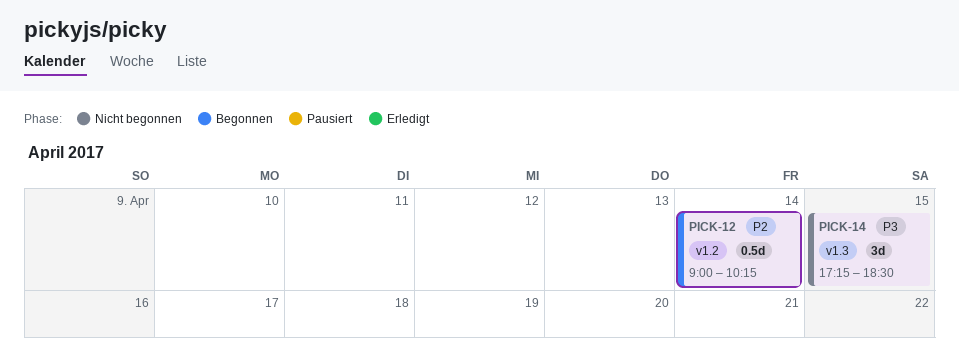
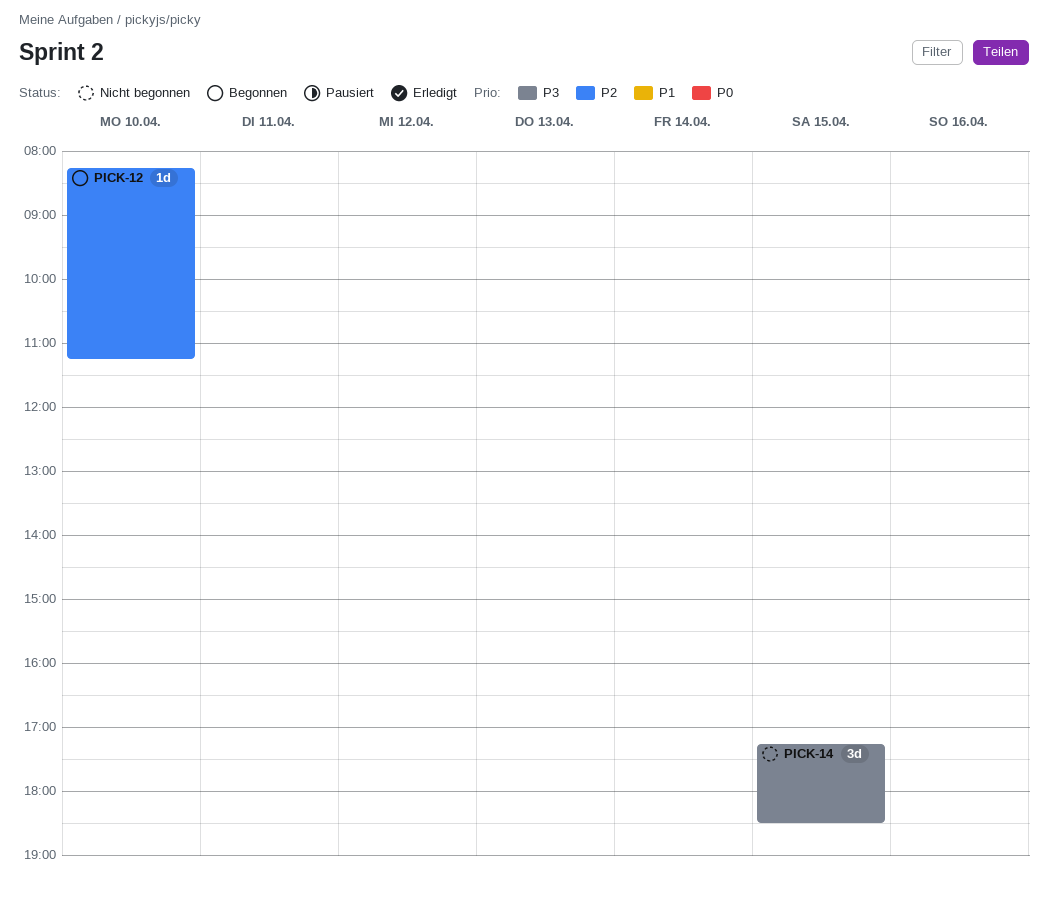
PICK-12, estimate: 0.5d -> 1d
PICK-12, day: Apr 14 -> Apr 10
PICK-12, begins: 09:00 -> 08:15
PICK-12, ends: 10:15 -> 11:15

